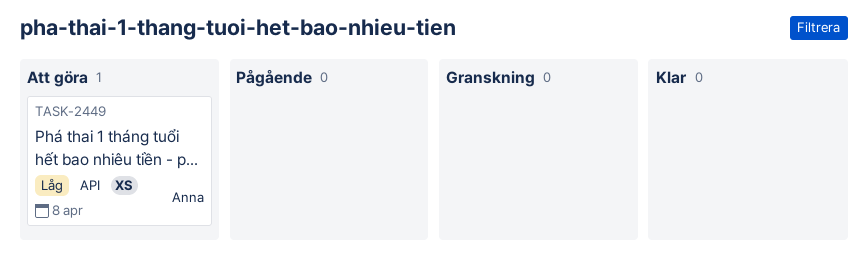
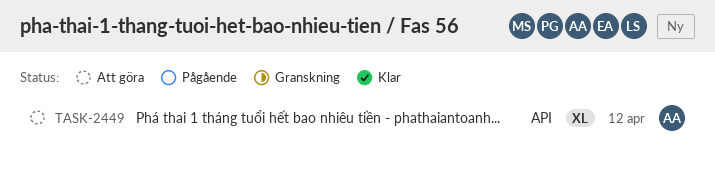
TASK-2449, estimate: XS -> XL
TASK-2449, due: Apr 8 -> Apr 12

